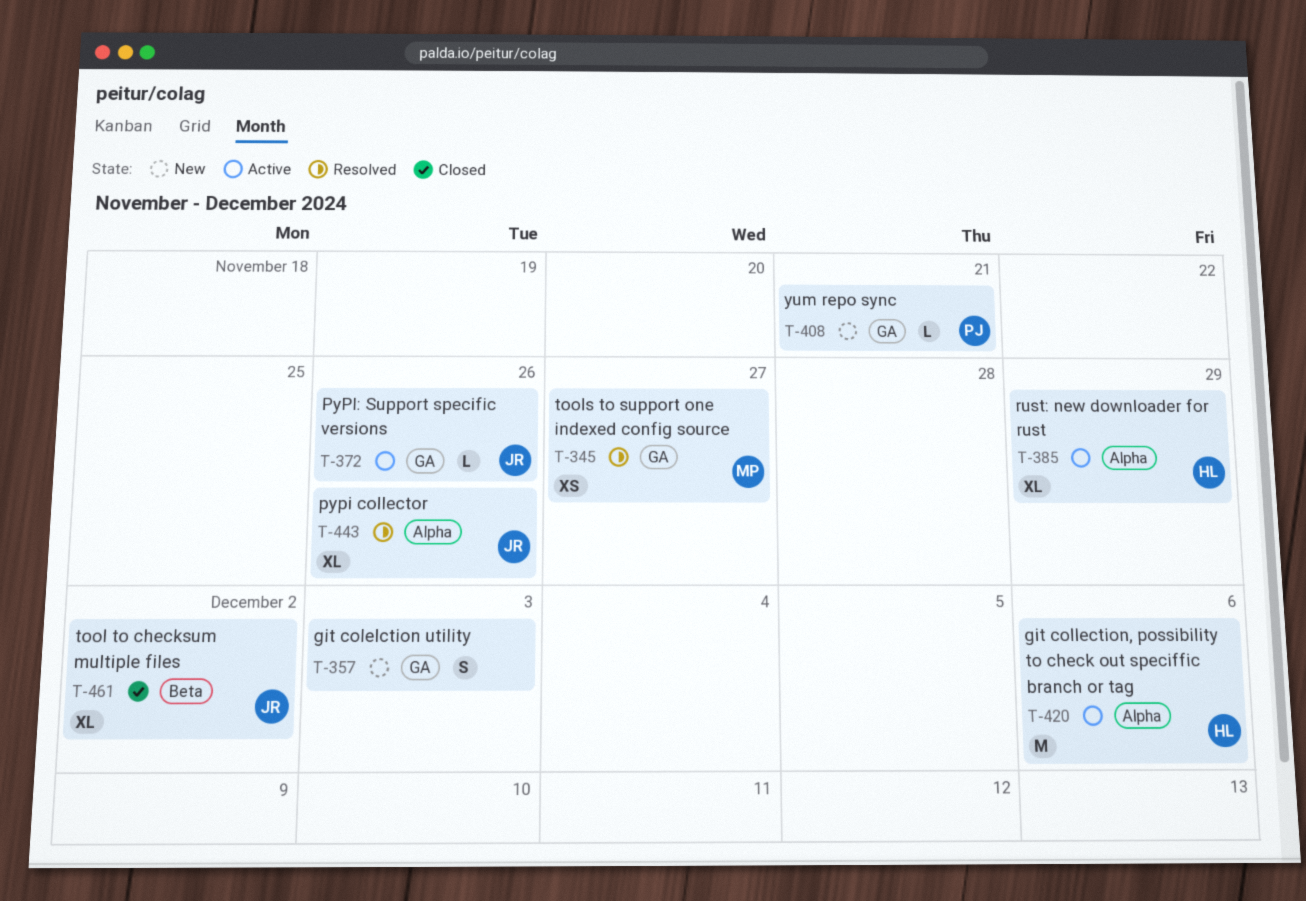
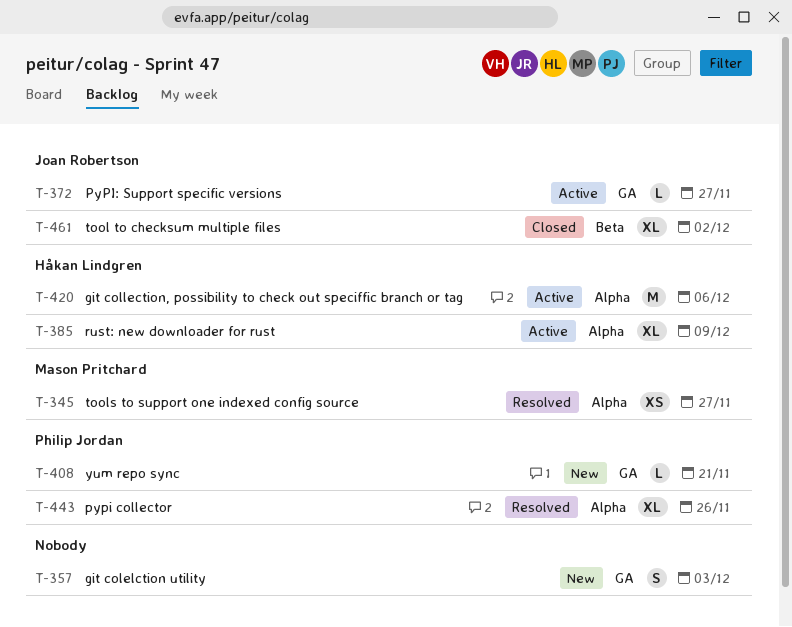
T-345, label: GA -> Alpha
T-372, due: Nov 26 -> Nov 27
T-385, due: Nov 29 -> Dec 9
T-443, owner: Joan Robertson -> Philip Jordan

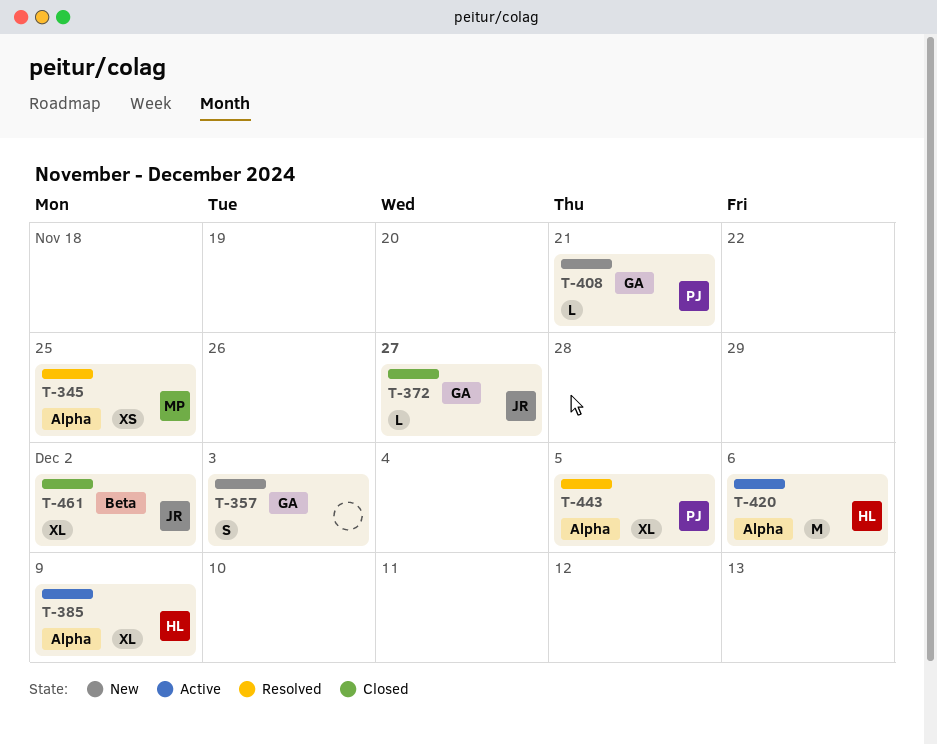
T-345, due: Nov 27 -> Nov 25
T-372, status: Active -> Closed
T-443, due: Nov 26 -> Dec 5

